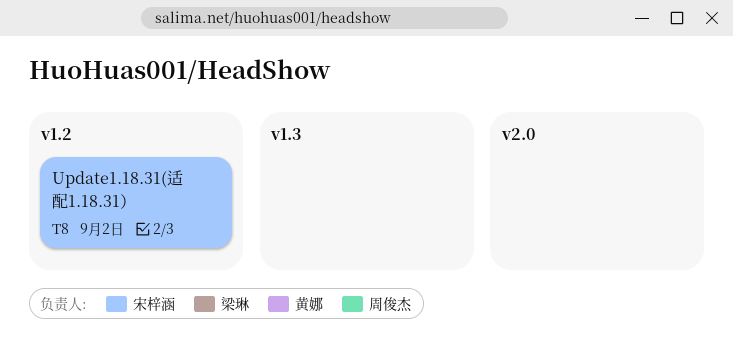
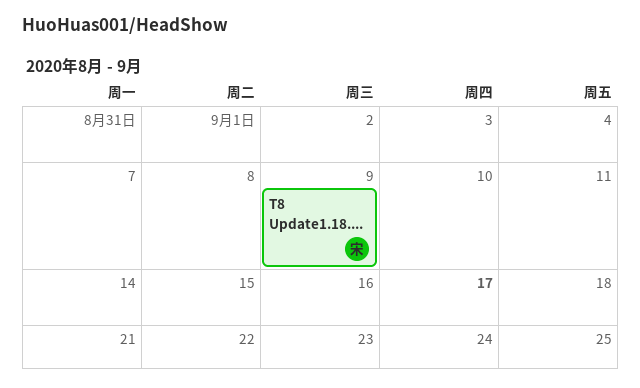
T8, due: Sep 2 -> Sep 9

